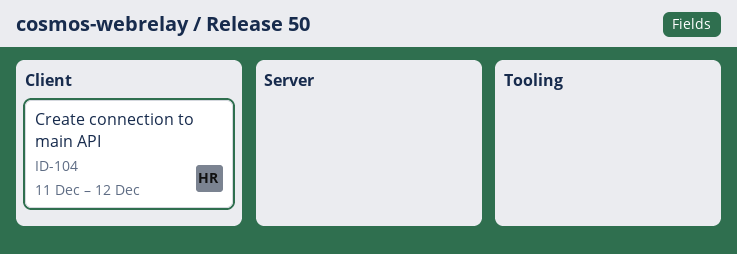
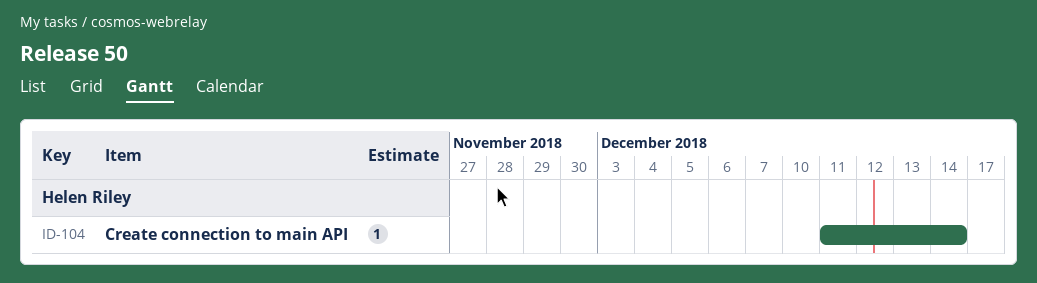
ID-104, due: Dec 12 -> Dec 14

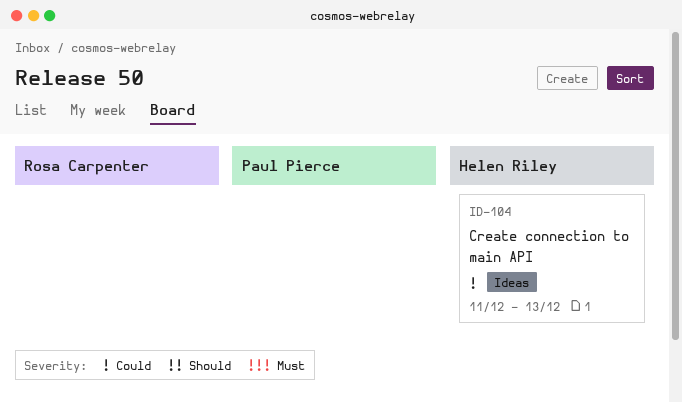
ID-104, due: Dec 14 -> Dec 13

